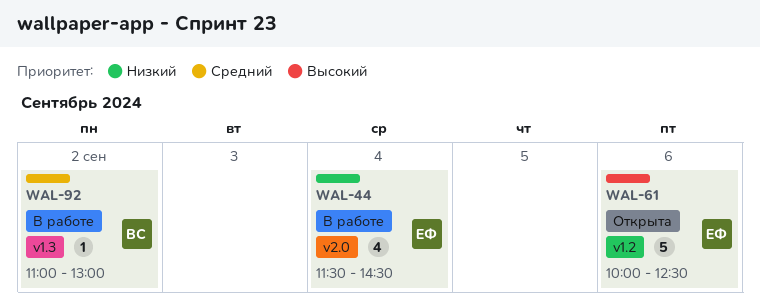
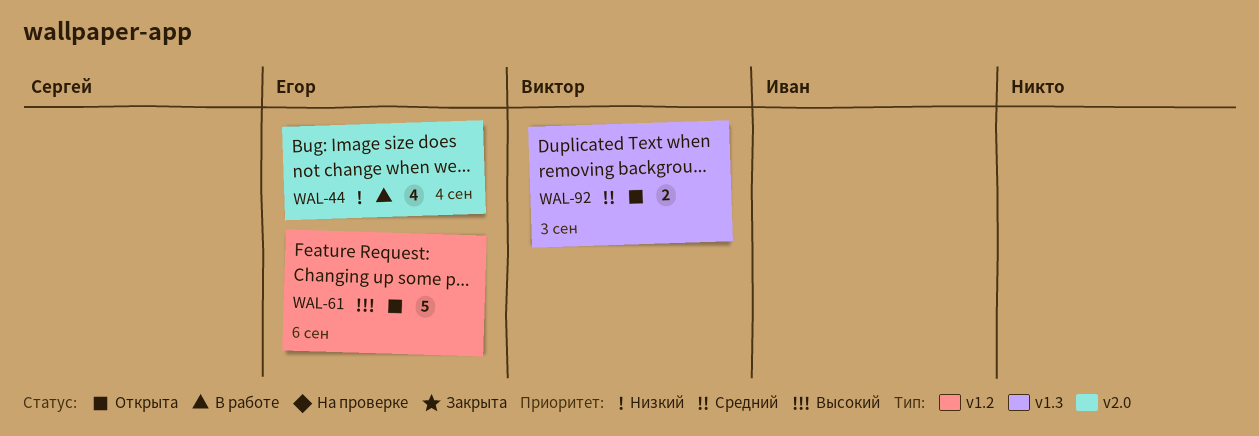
WAL-92, status: В работе -> Открыта
WAL-92, estimate: 1 -> 2
WAL-92, day: Sep 2 -> Sep 3

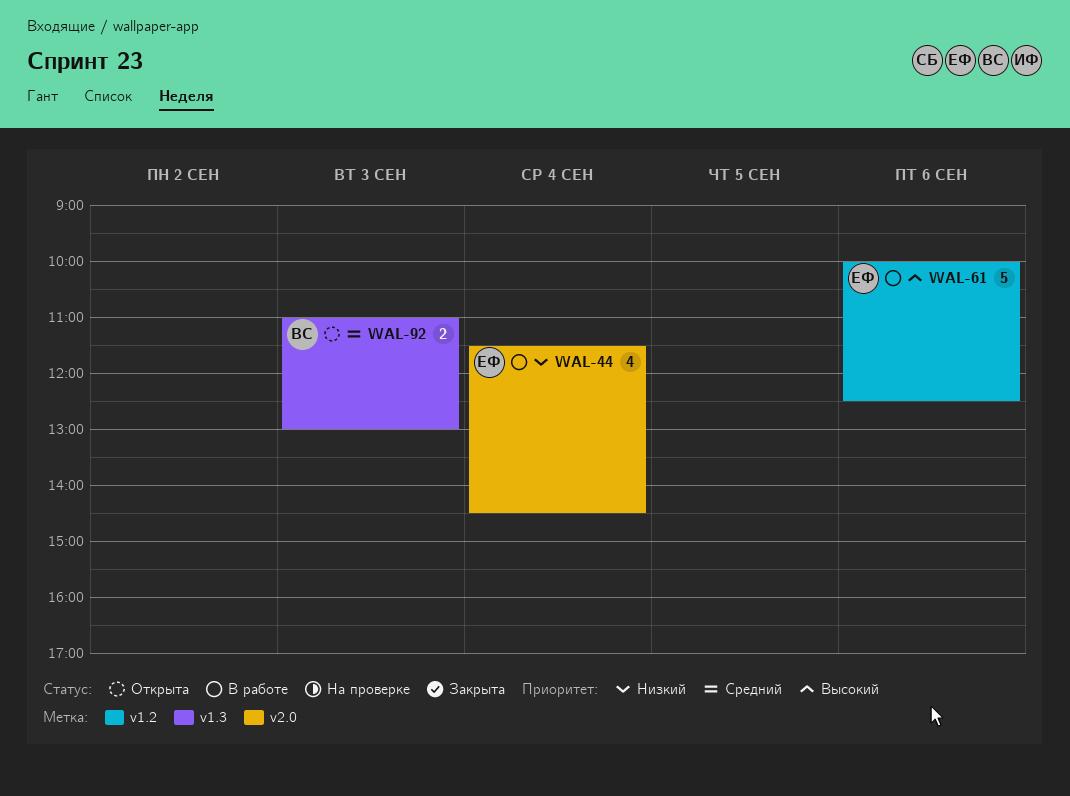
WAL-61, status: Открыта -> В работе

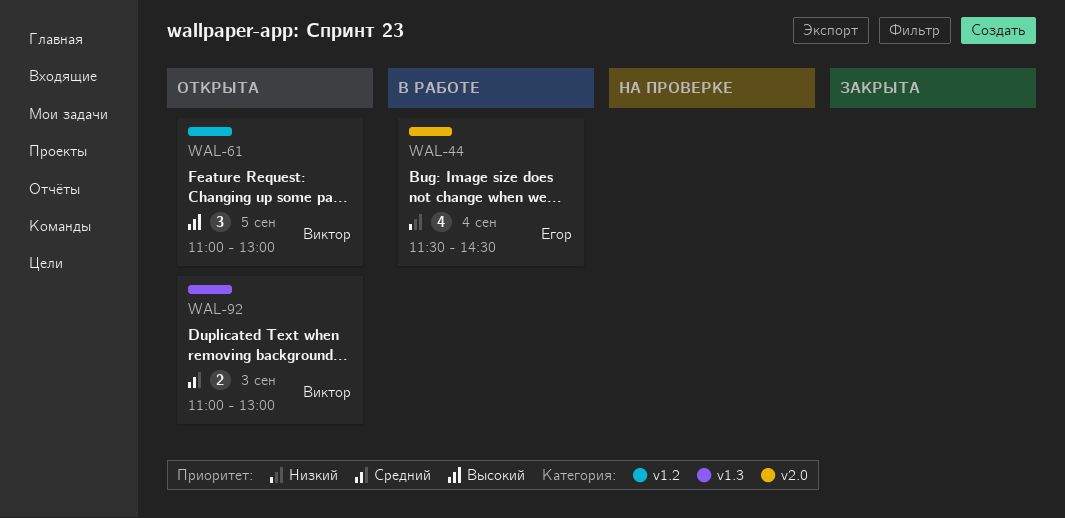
WAL-61, status: В работе -> Открыта
WAL-61, owner: Егор -> Виктор
WAL-61, estimate: 5 -> 3
WAL-61, day: Sep 6 -> Sep 5
WAL-61, begins: 10:00 -> 11:00
WAL-61, ends: 12:30 -> 13:00

